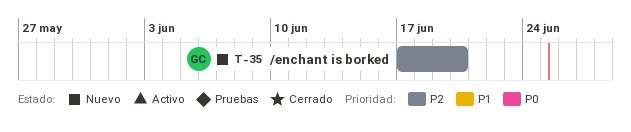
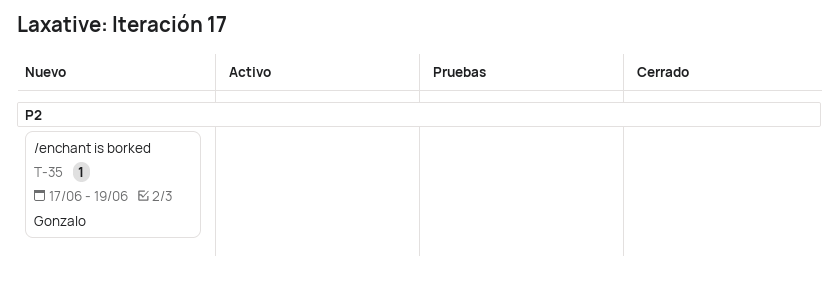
T-35, due: Jun 20 -> Jun 19

